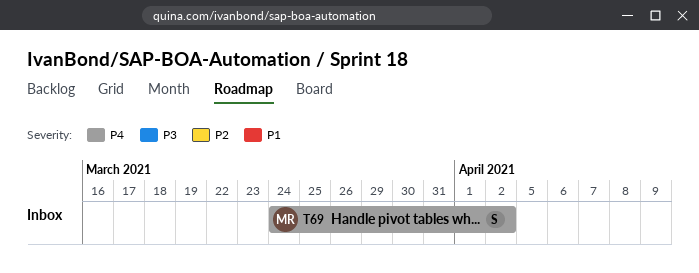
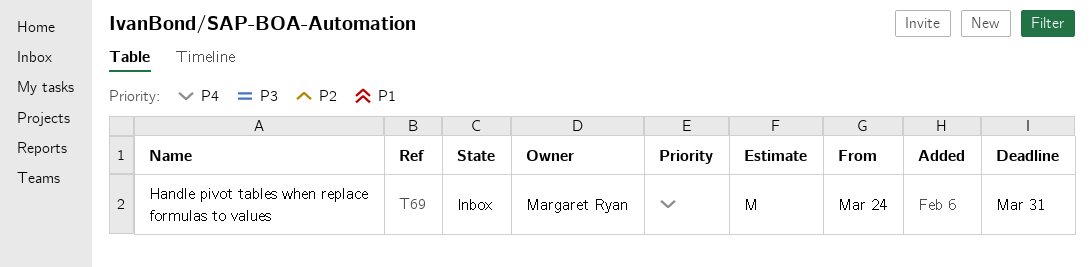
T69, estimate: S -> M
T69, due: Apr 2 -> Mar 31

